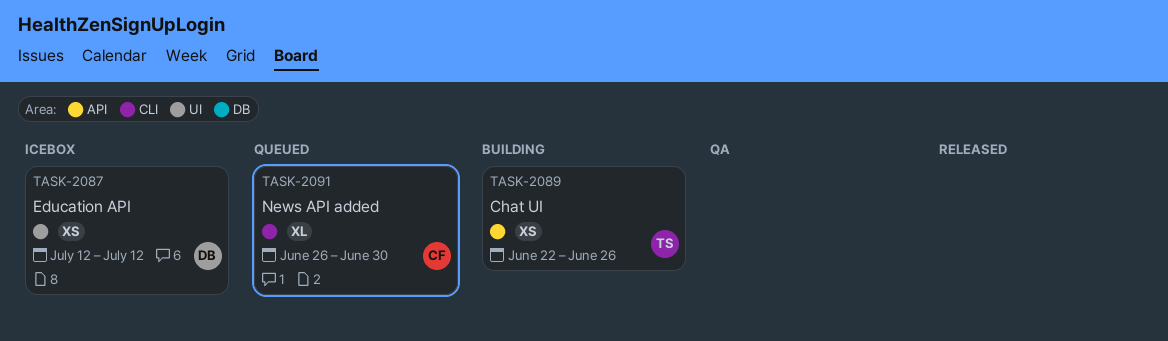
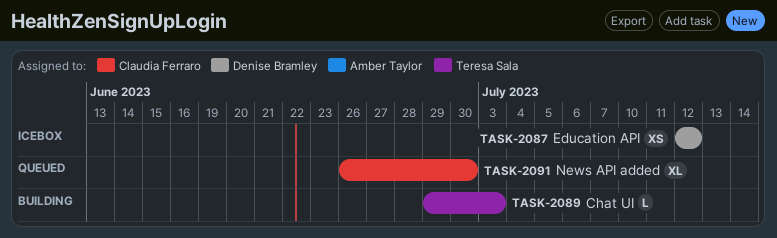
TASK-2089, estimate: XS -> L
TASK-2089, start: Jun 22 -> Jun 29
TASK-2089, due: Jun 26 -> Jul 3

